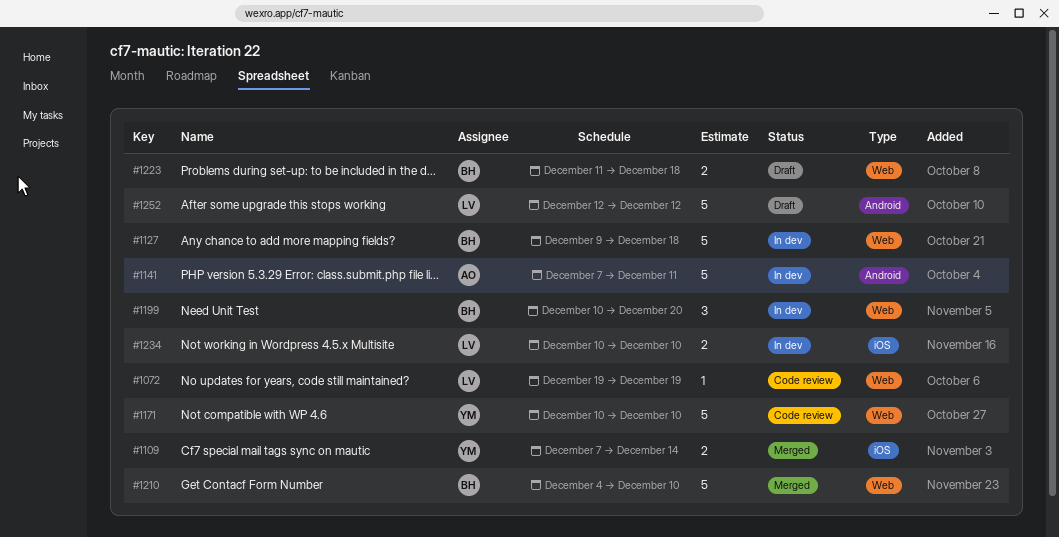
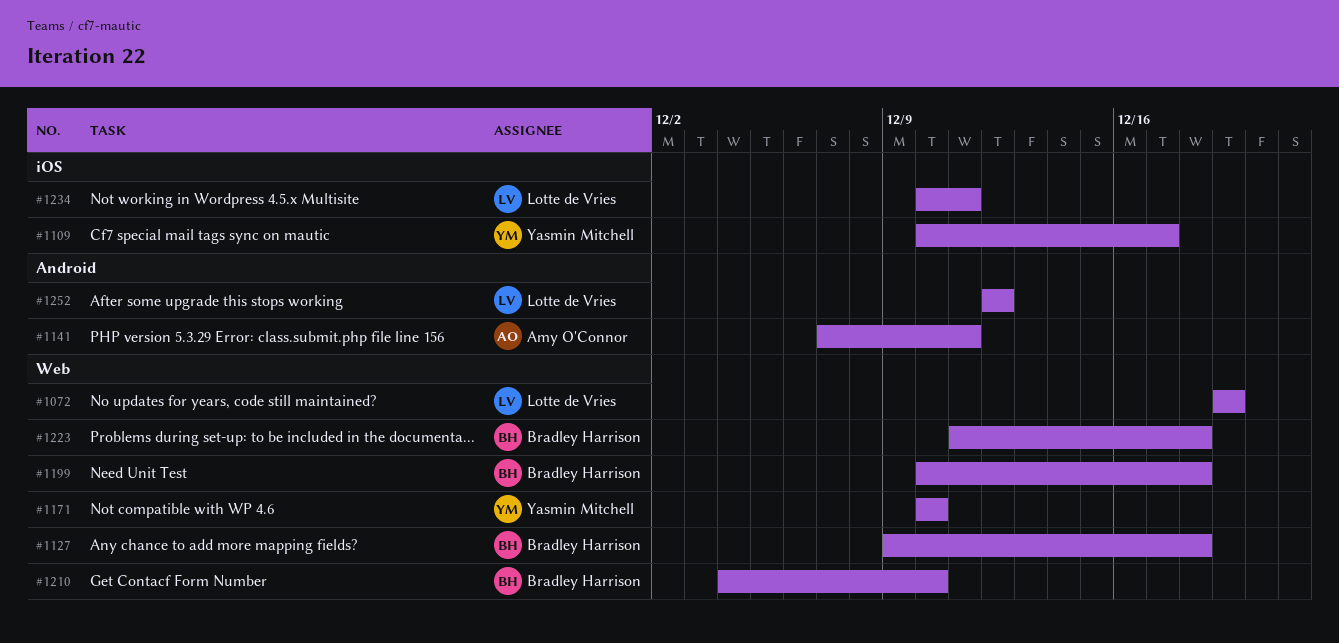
#1109, start: Dec 7 -> Dec 10
#1109, due: Dec 14 -> Dec 17
#1199, due: Dec 20 -> Dec 18
#1234, due: Dec 10 -> Dec 11

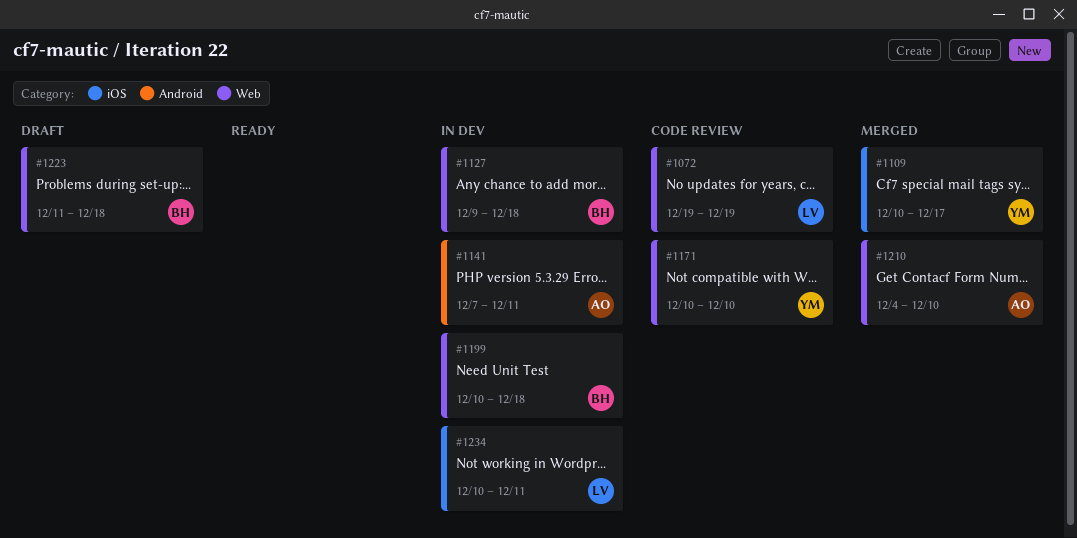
#1210, owner: Bradley Harrison -> Amy O'Connor
#1252: present -> none

